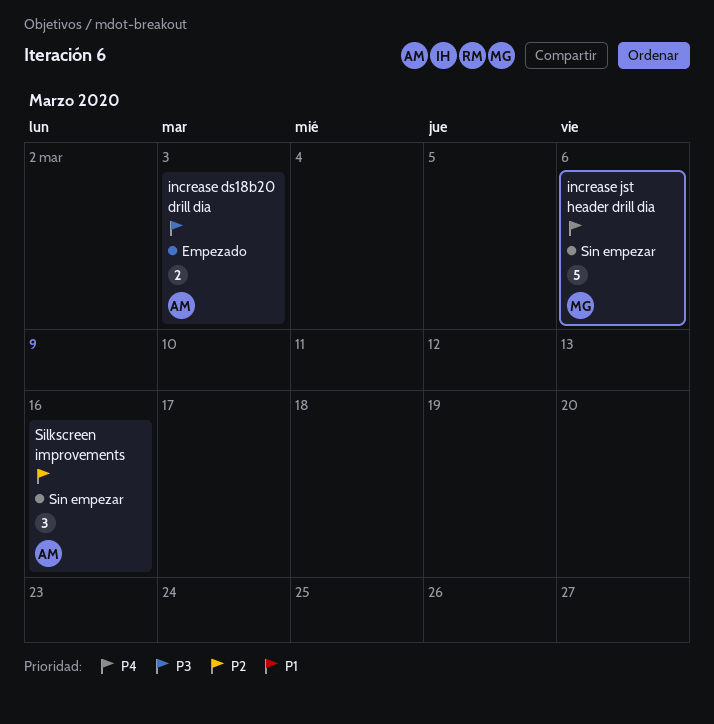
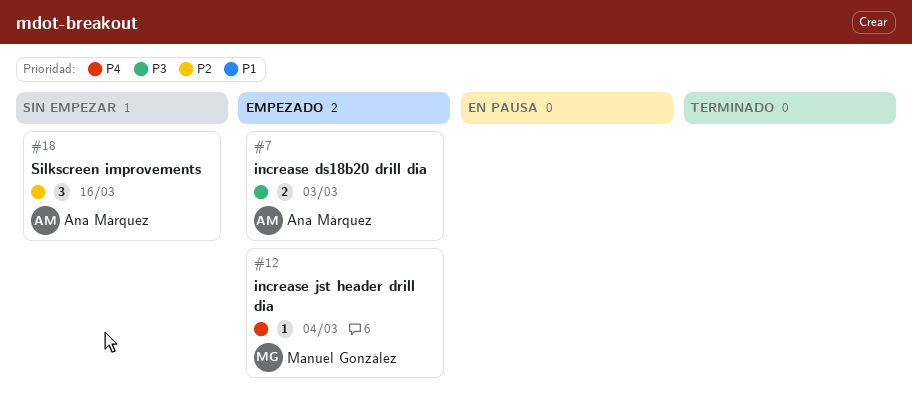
increase jst header drill dia, status: Sin empezar -> Empezado
increase jst header drill dia, estimate: 5 -> 1
increase jst header drill dia, due: Mar 6 -> Mar 4

